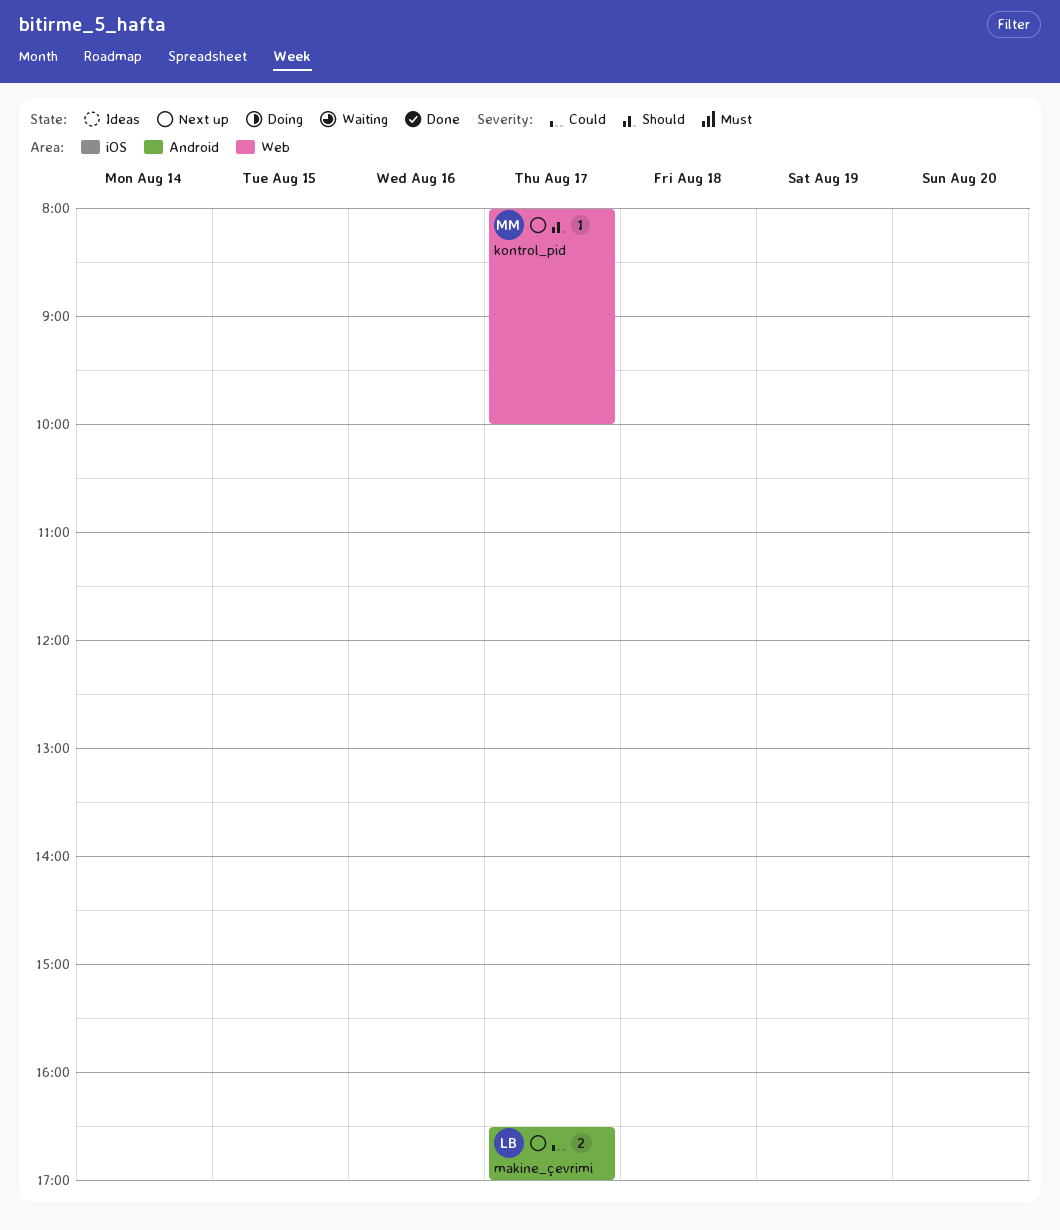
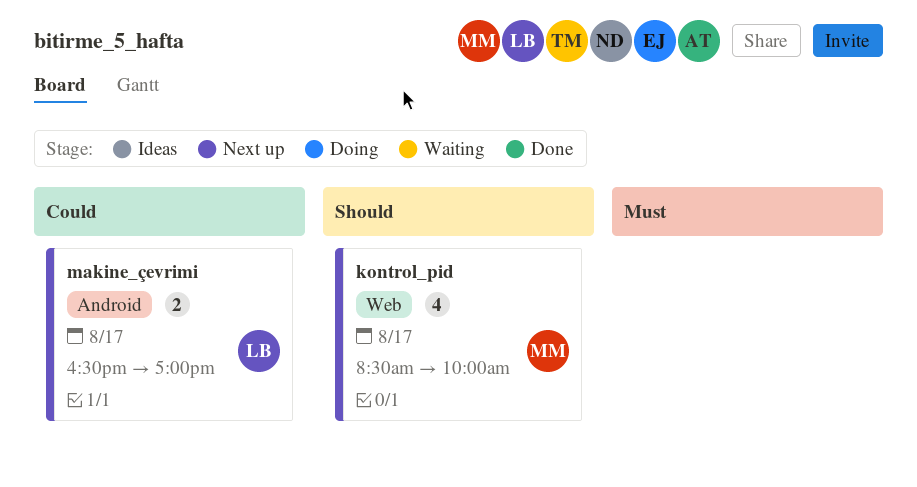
kontrol_pid, estimate: 1 -> 4
kontrol_pid, begins: 08:00 -> 08:30

